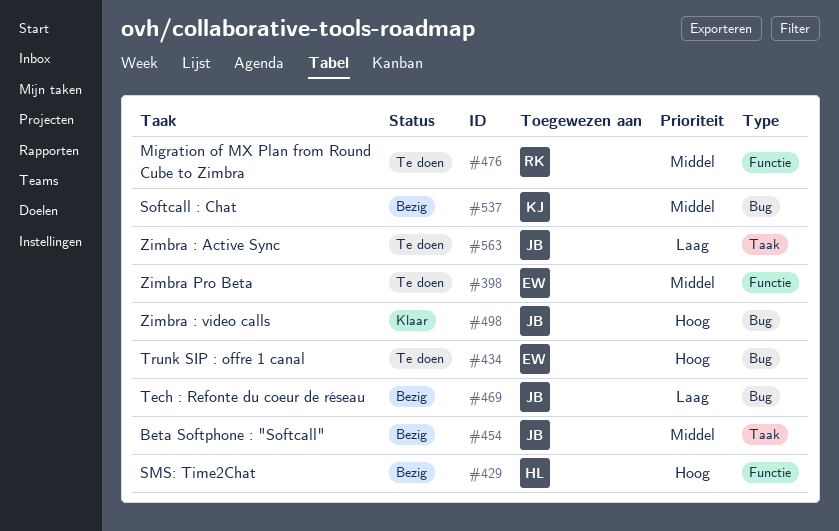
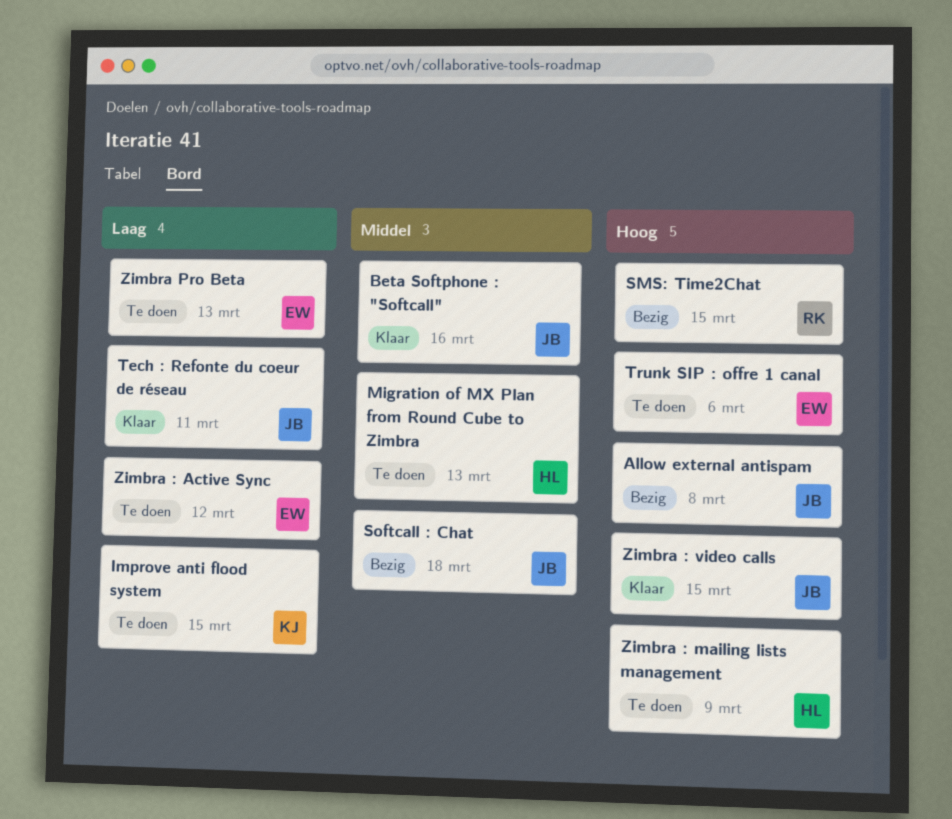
Allow external antispam: none -> present
Beta Softphone : "Softcall", status: Bezig -> Klaar
Improve anti flood system: none -> present
Migration of MX Plan from Round Cube to Zimbra, owner: RK -> HL
SMS: Time2Chat, owner: HL -> RK
Softcall : Chat, owner: KJ -> JB
Tech : Refonte du coeur de réseau, status: Bezig -> Klaar
Zimbra : Active Sync, owner: JB -> EW
Zimbra : mailing lists management: none -> present
Zimbra Pro Beta, priority: Middel -> Laag

